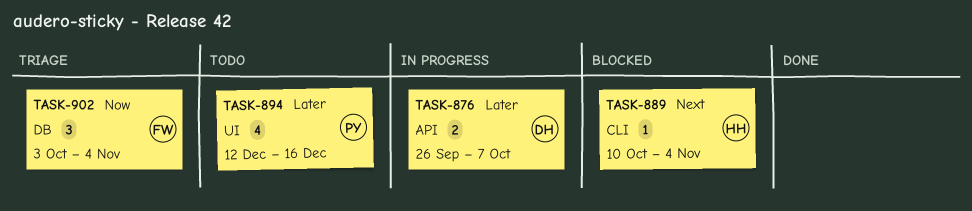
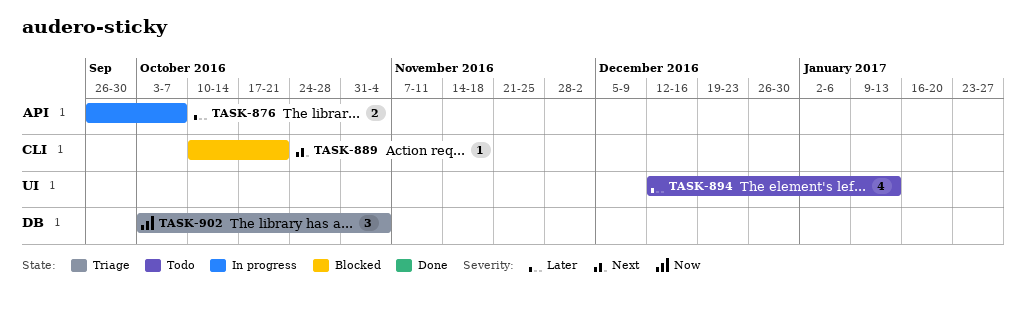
TASK-889, due: Nov 4 -> Oct 21
TASK-894, due: Dec 16 -> Jan 13

